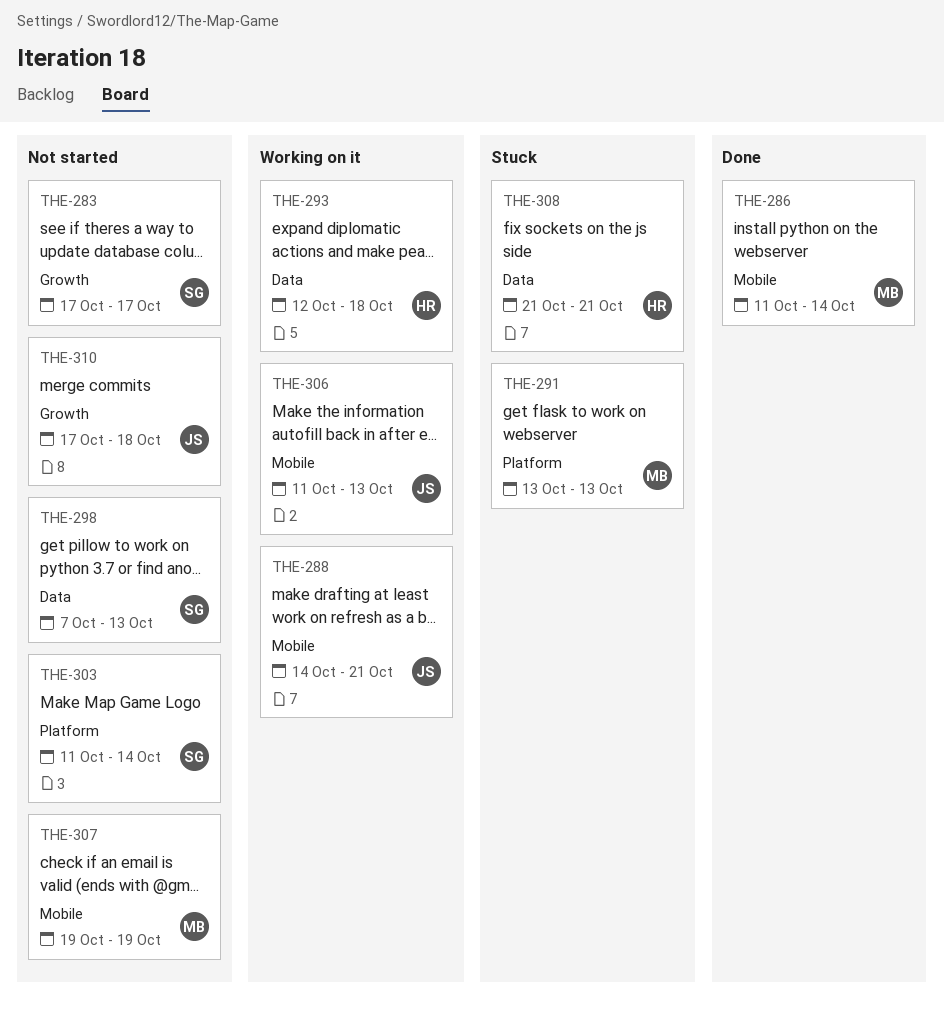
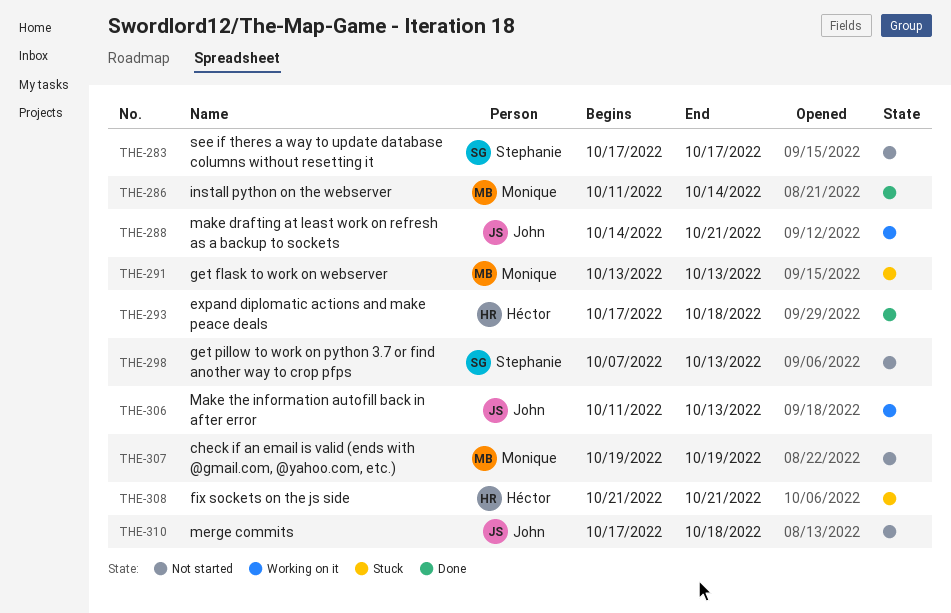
THE-293, status: Working on it -> Done
THE-293, start: Oct 12 -> Oct 17
THE-303: present -> none

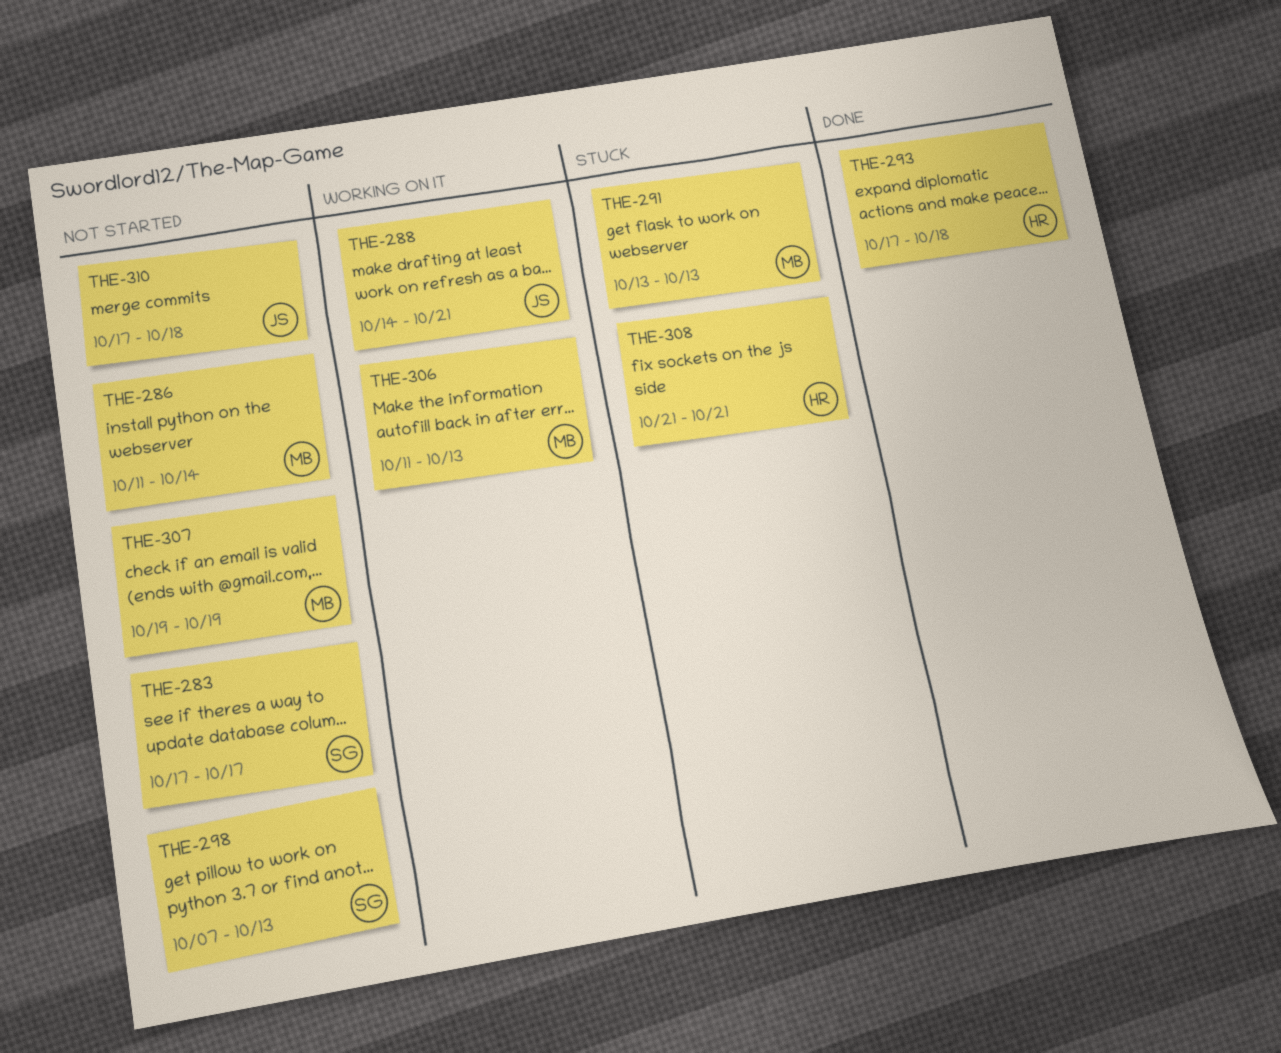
THE-286, status: Done -> Not started
THE-306, owner: John -> Monique

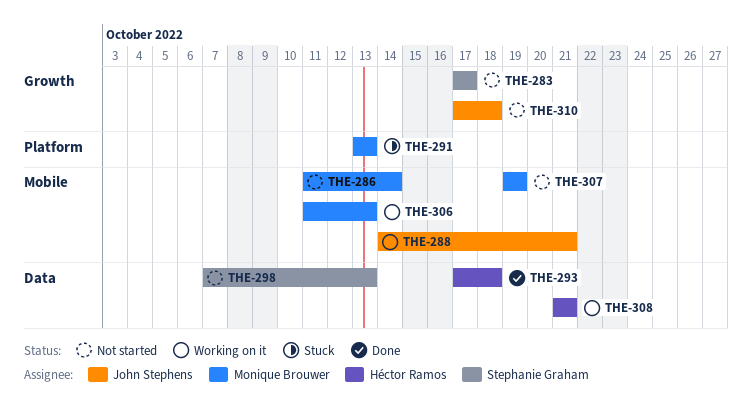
THE-308, status: Stuck -> Working on it

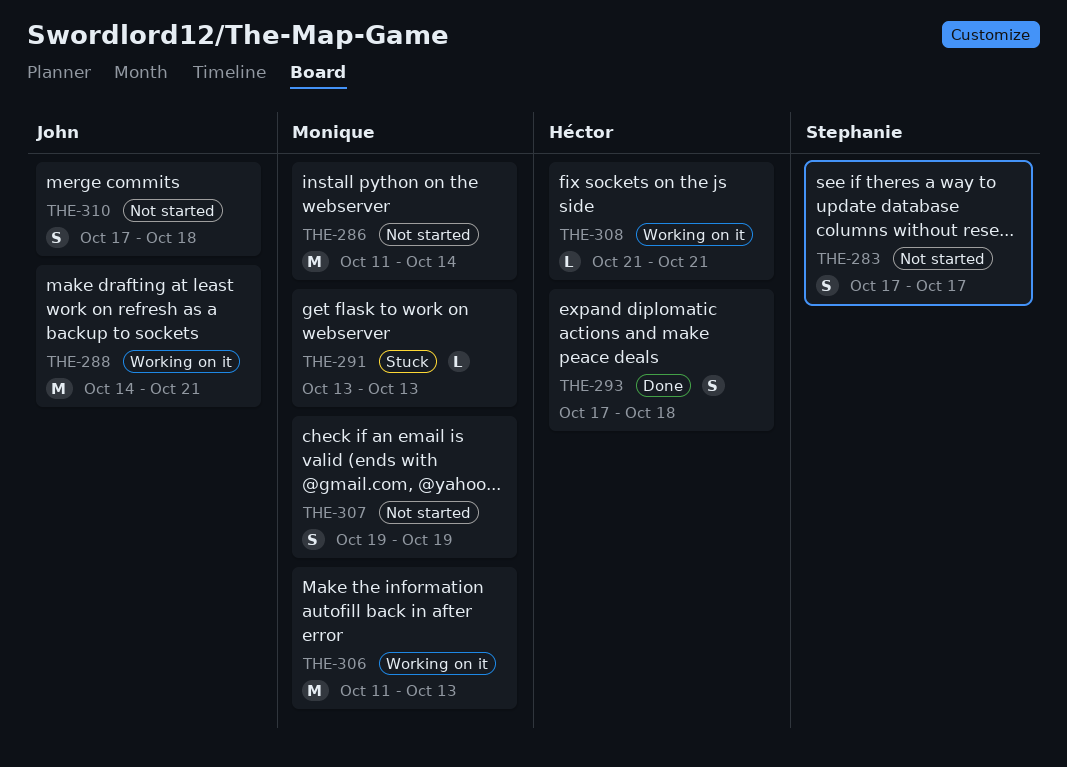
THE-298: present -> none

